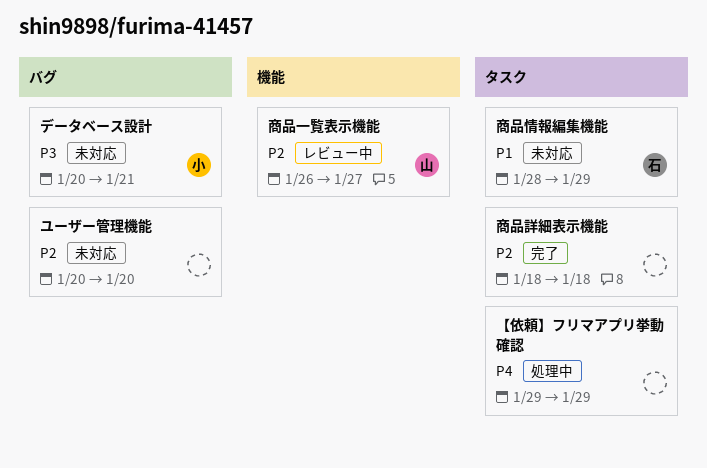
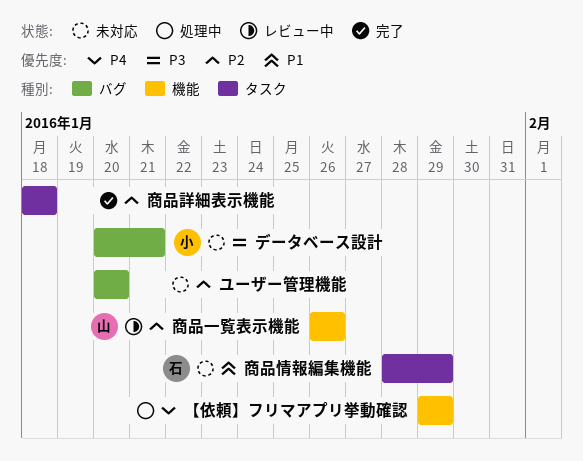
【依頼】フリマアプリ挙動確認, label: タスク -> 機能
商品一覧表示機能, due: Jan 27 -> Jan 26

